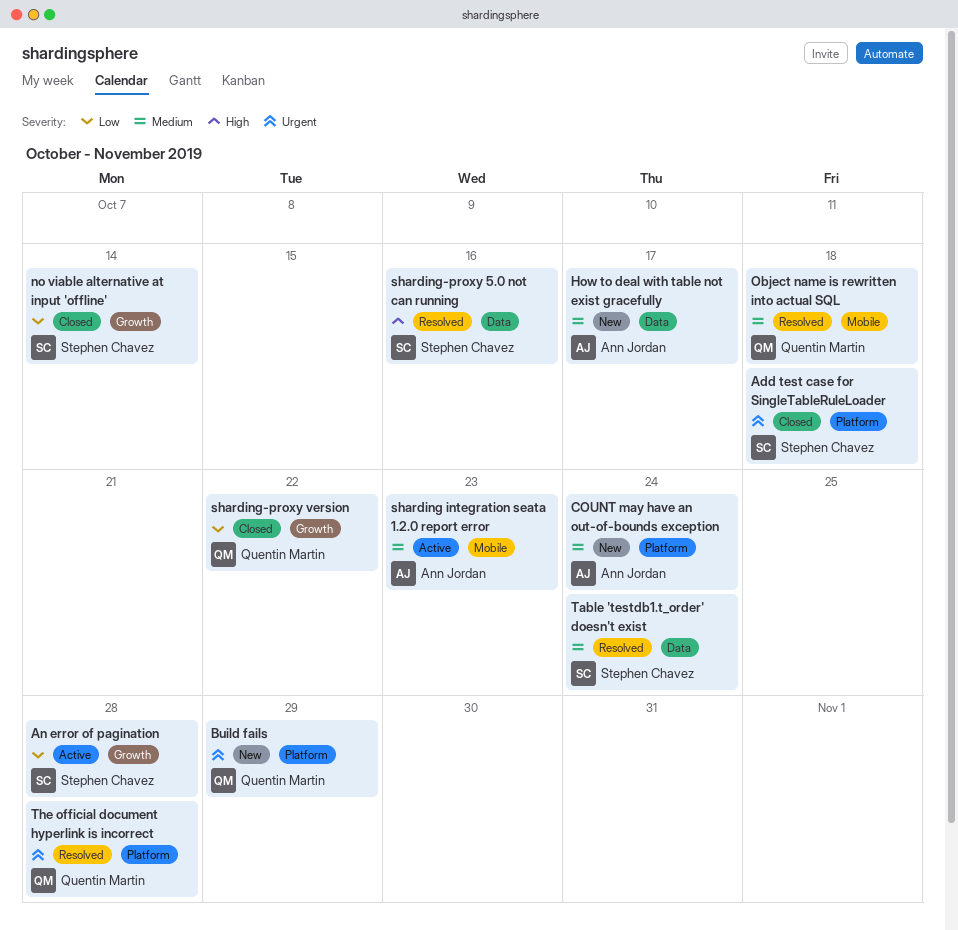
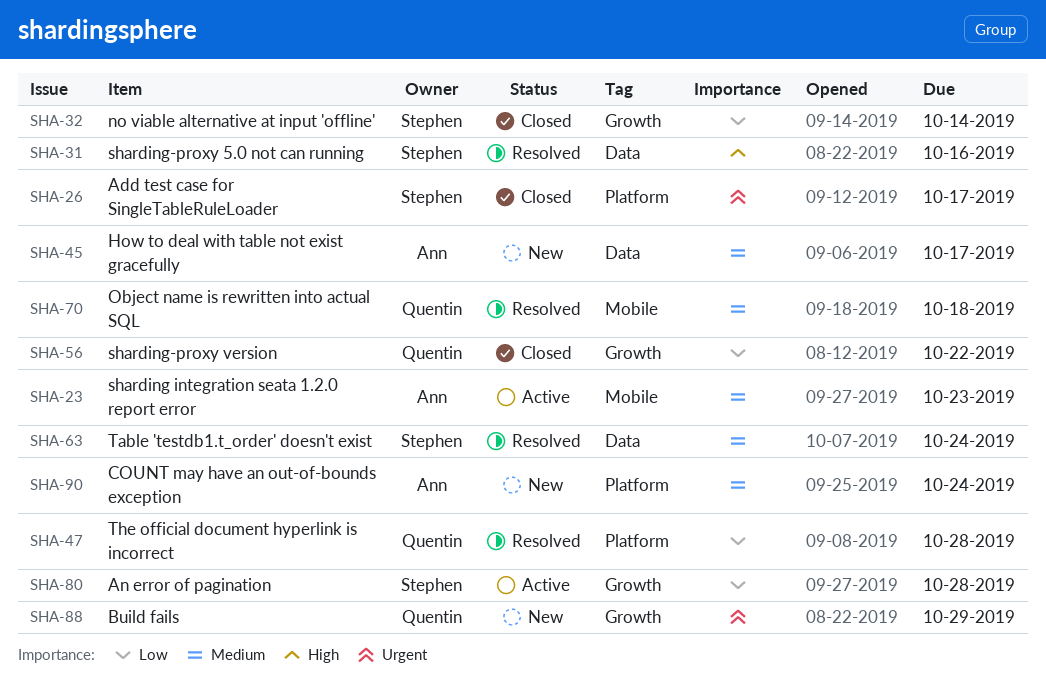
Add test case for SingleTableRuleLoader, due: Oct 18 -> Oct 17
Build fails, label: Platform -> Growth
The official document hyperlink is incorrect, priority: Urgent -> Low

